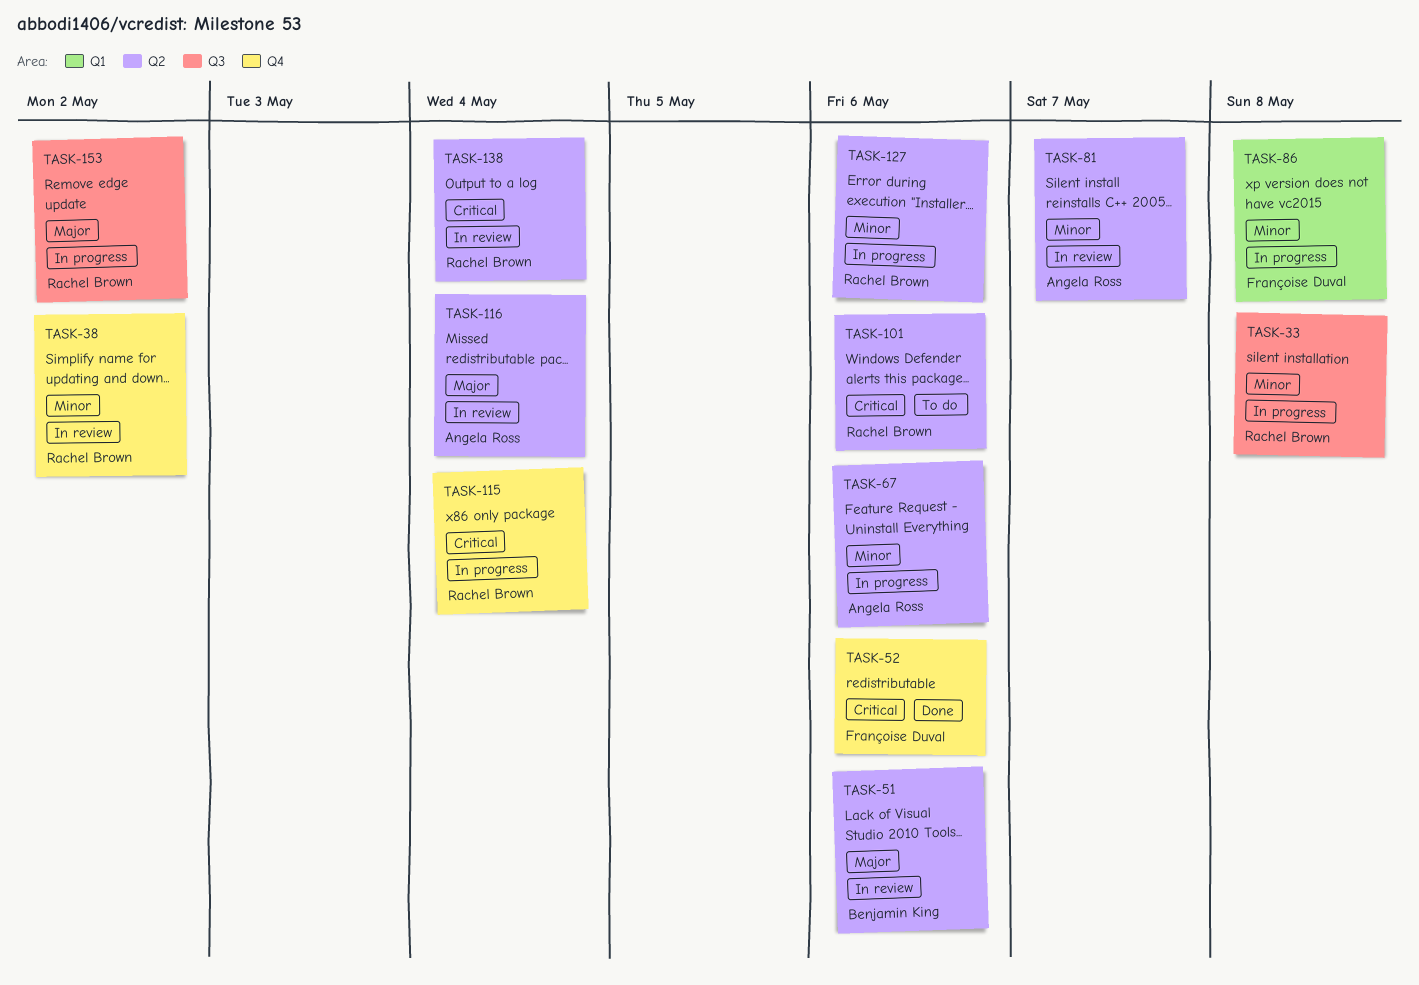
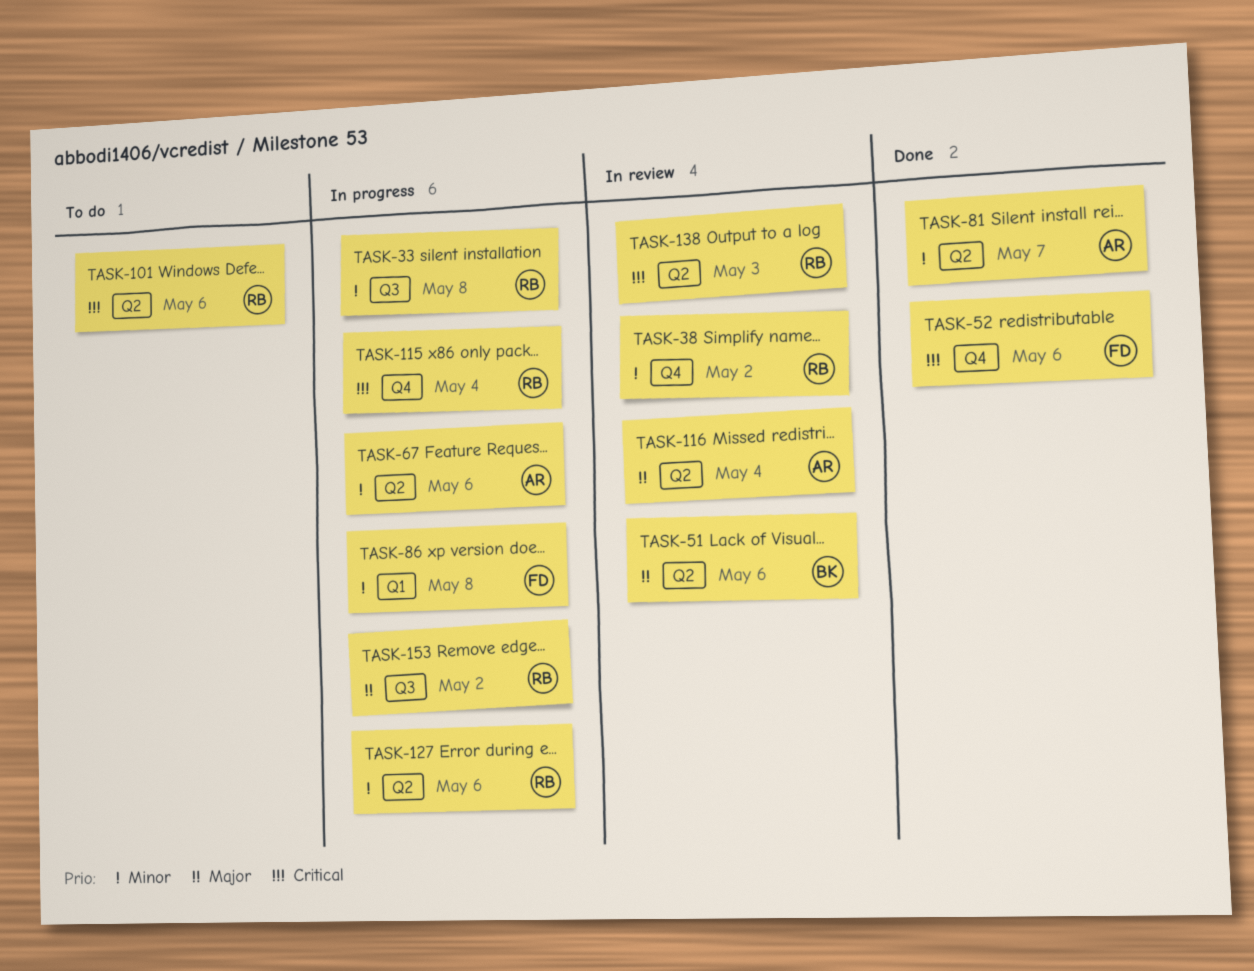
TASK-81, status: In review -> Done
TASK-138, due: May 4 -> May 3

